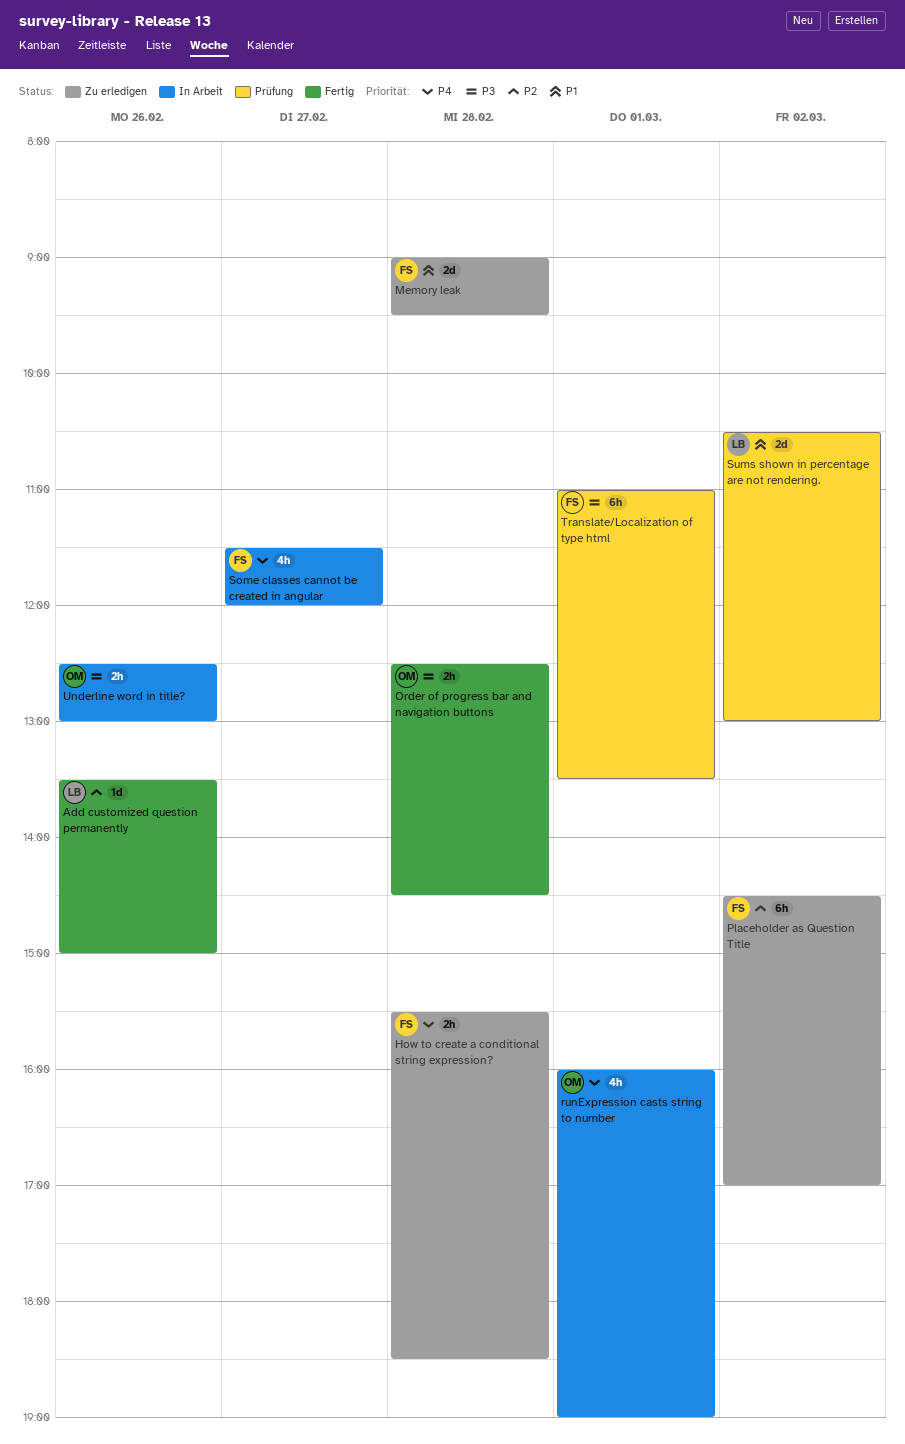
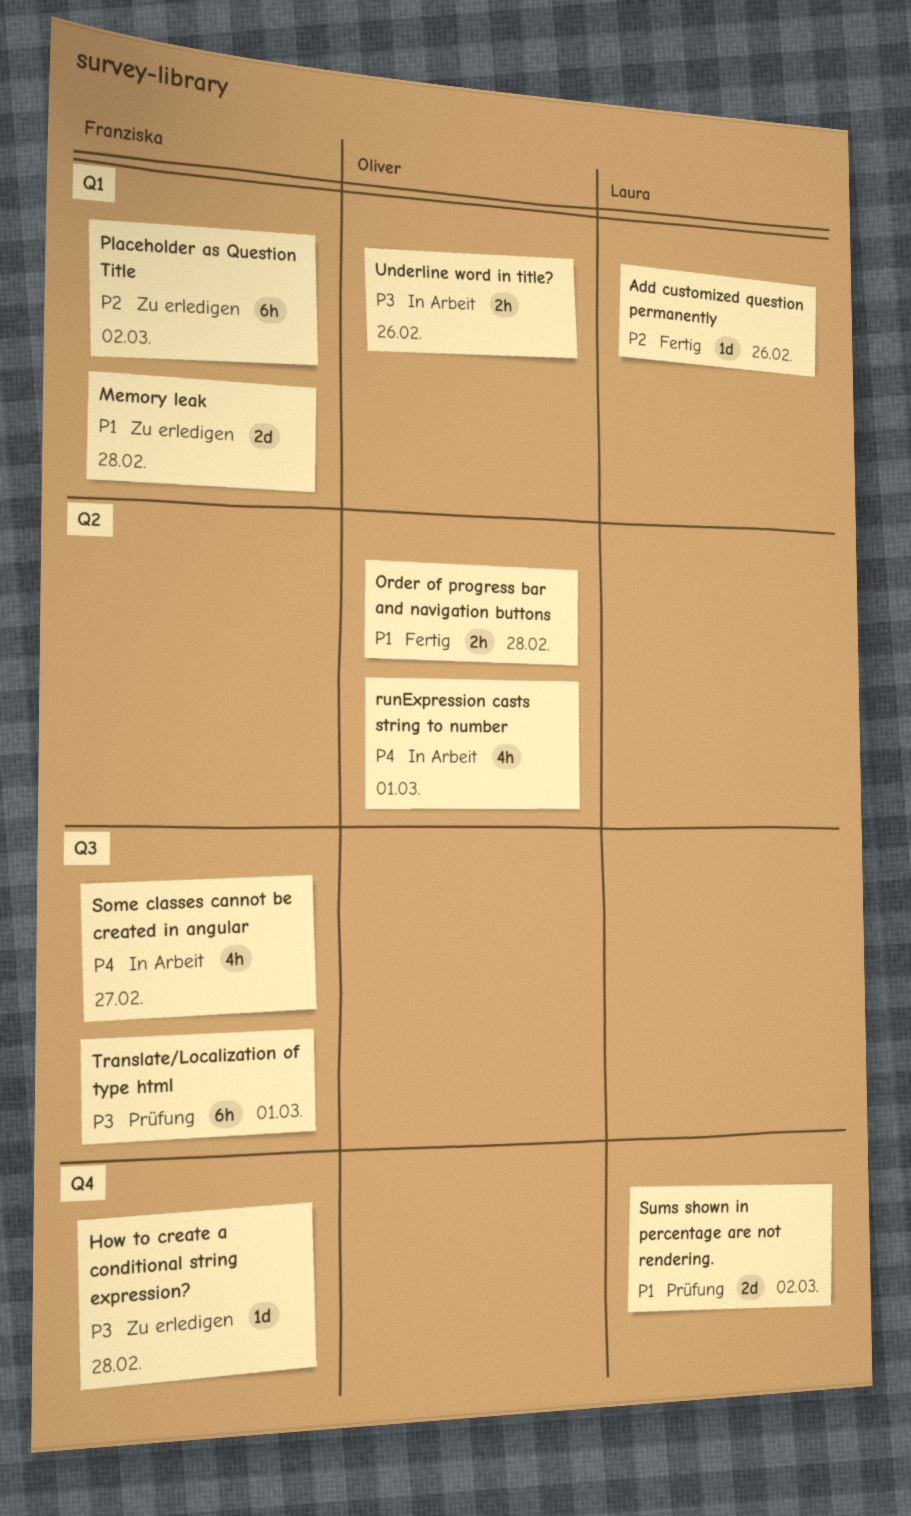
How to create a conditional string expression?, priority: P4 -> P3
How to create a conditional string expression?, estimate: 2h -> 1d
Order of progress bar and navigation buttons, priority: P3 -> P1

